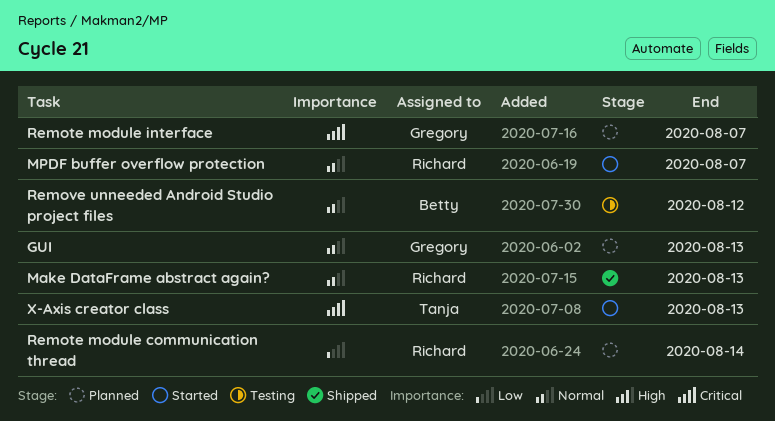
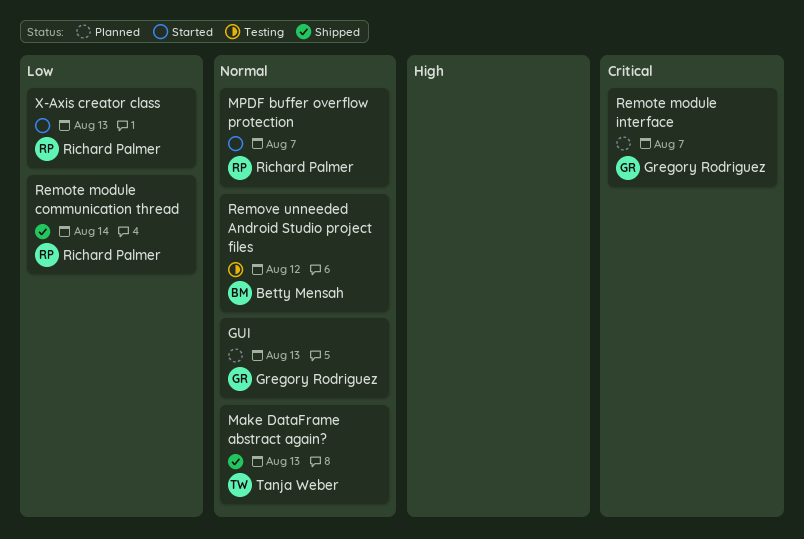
Make DataFrame abstract again?, owner: Richard Palmer -> Tanja Weber
Remote module communication thread, status: Planned -> Shipped
X-Axis creator class, owner: Tanja Weber -> Richard Palmer
X-Axis creator class, priority: Critical -> Low

